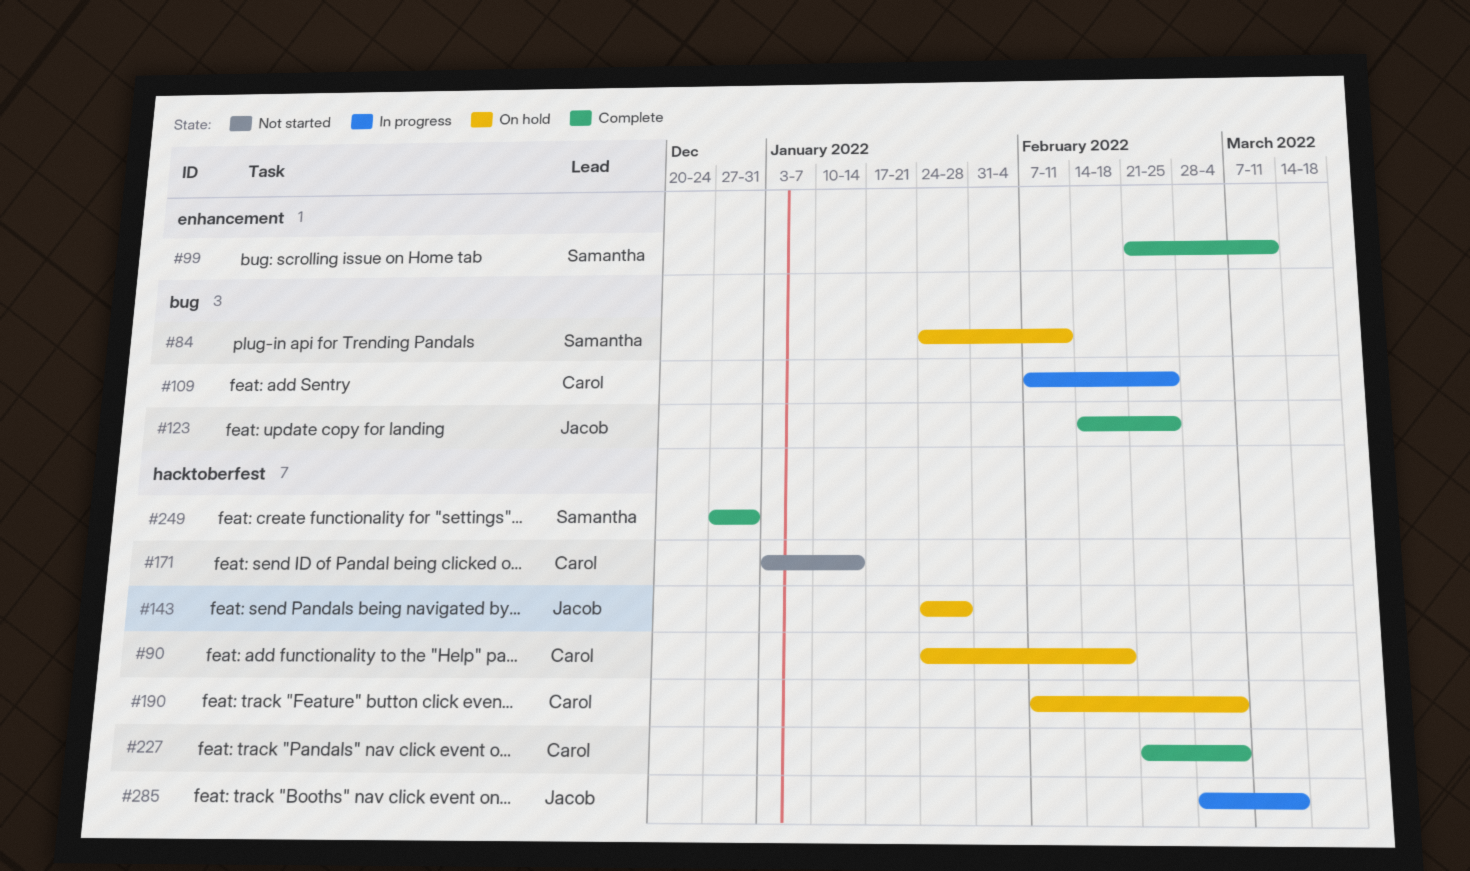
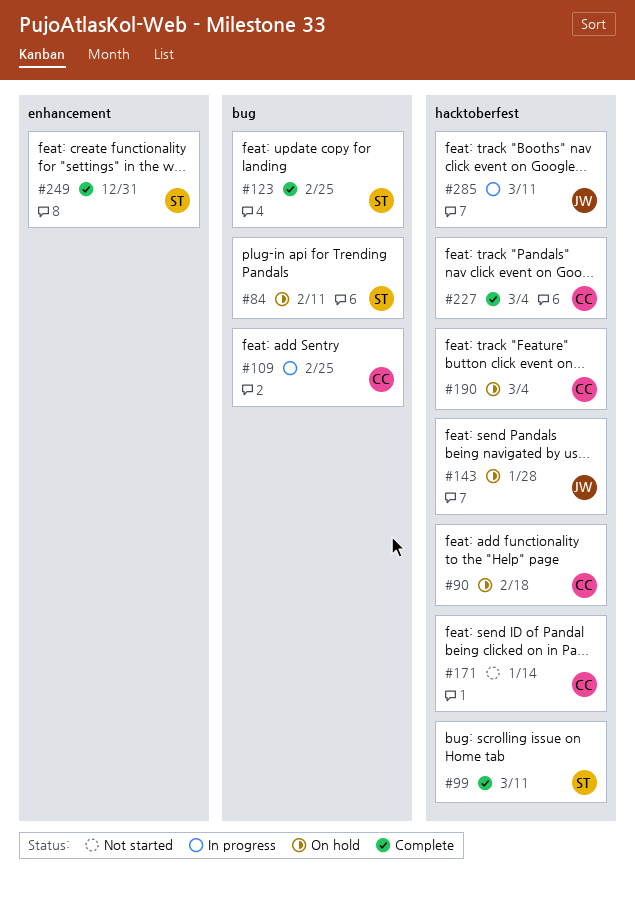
#99, label: enhancement -> hacktoberfest
#123, owner: Jacob -> Samantha
#249, label: hacktoberfest -> enhancement

